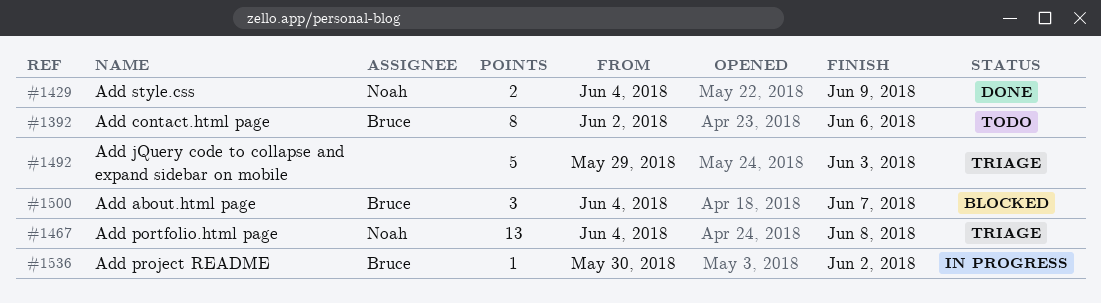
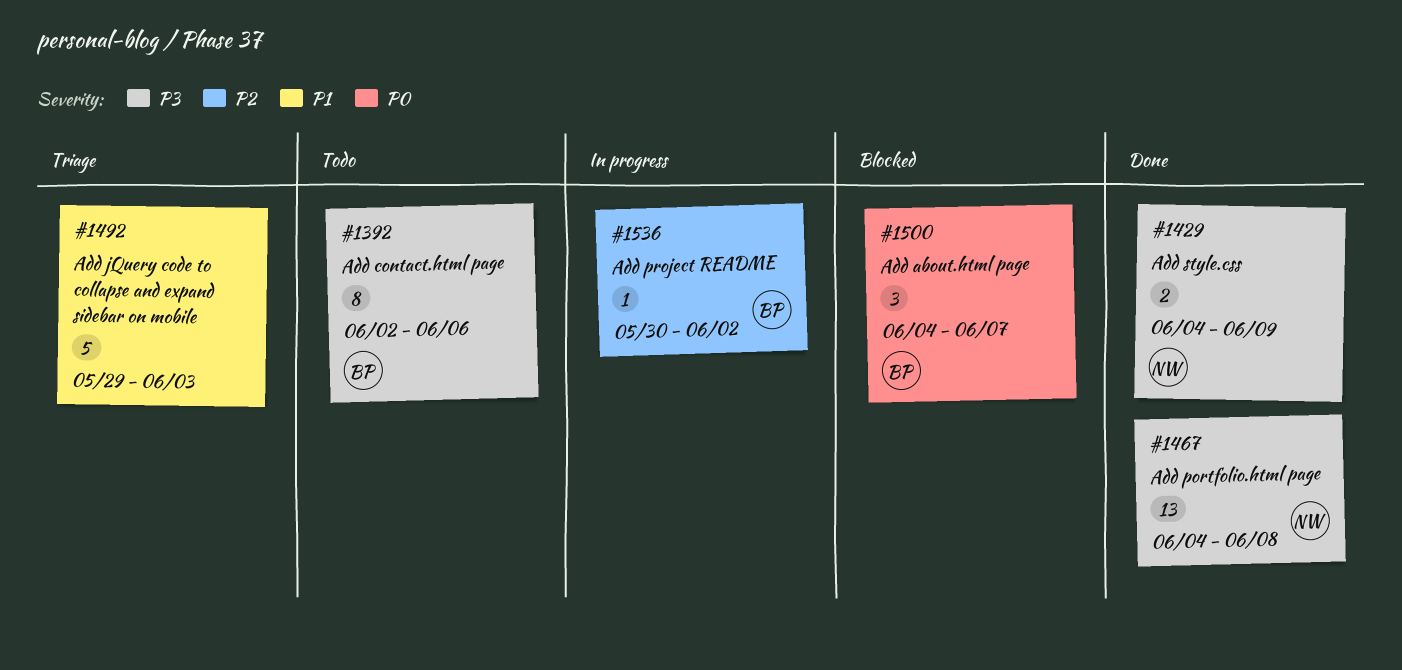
#1467, status: Triage -> Done

